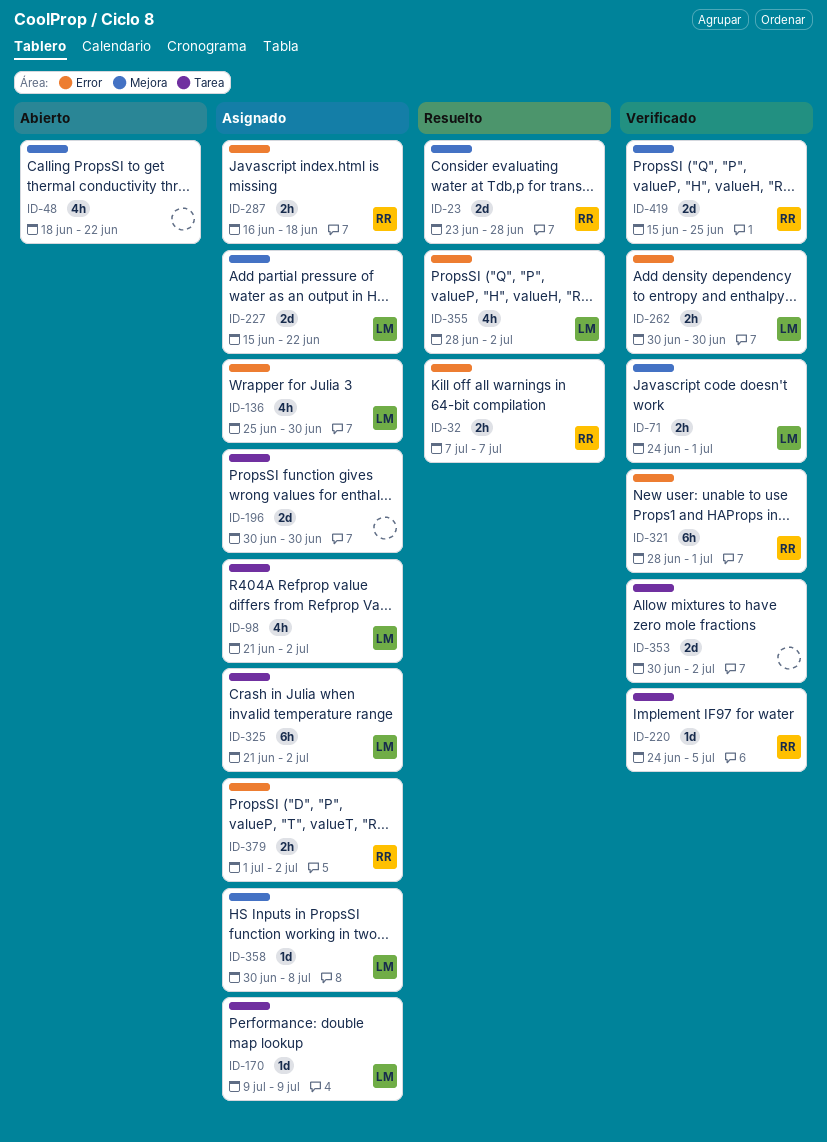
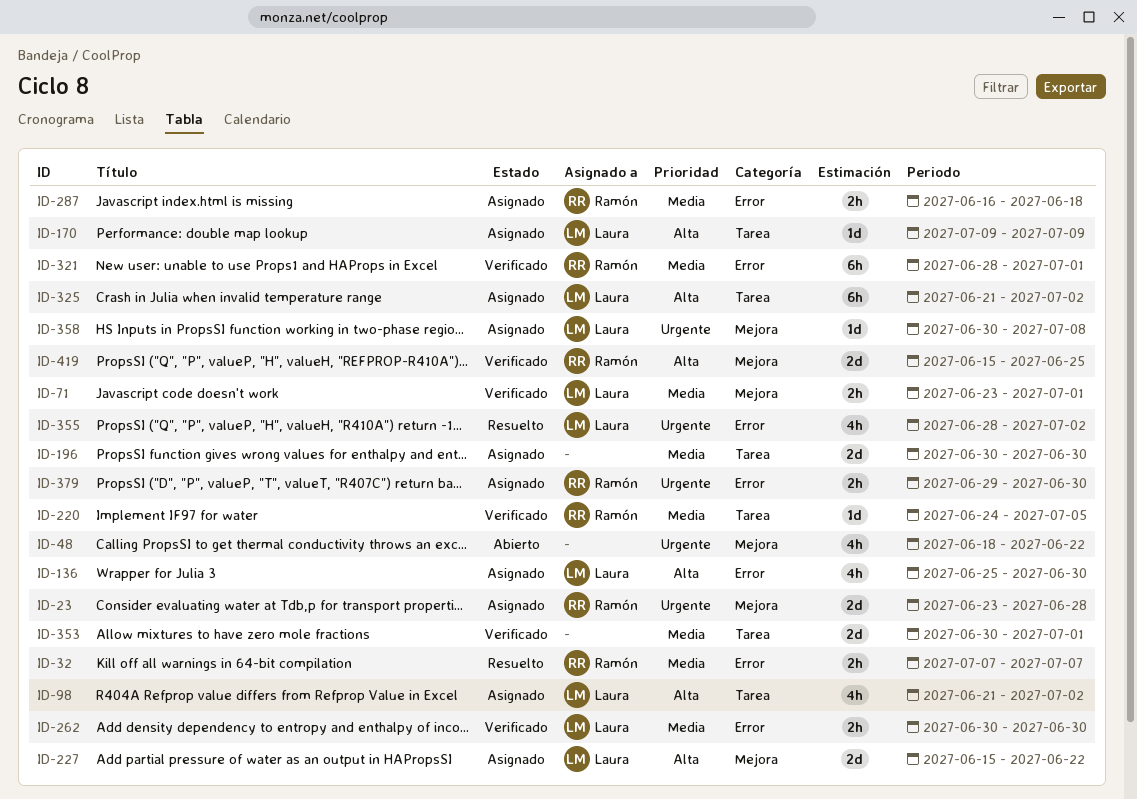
ID-23, status: Resuelto -> Asignado
ID-71, start: Jun 24 -> Jun 23
ID-353, due: Jul 2 -> Jul 1
ID-379, start: Jul 1 -> Jun 29
ID-379, due: Jul 2 -> Jun 30

